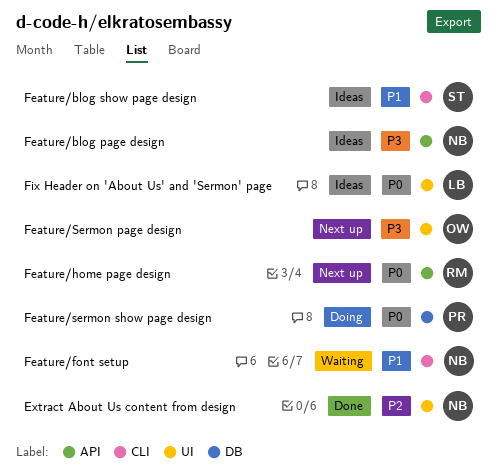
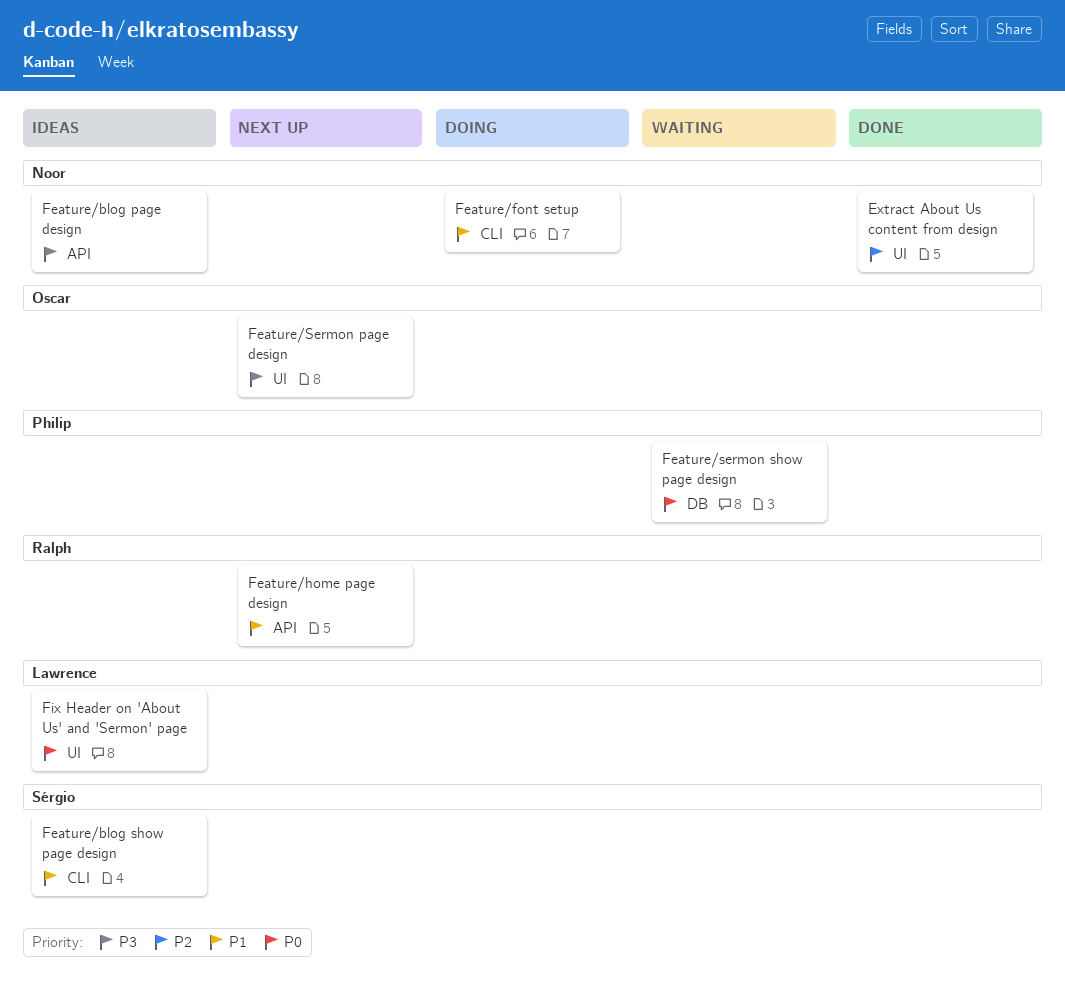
Feature/font setup, status: Waiting -> Doing
Feature/home page design, priority: P0 -> P1
Feature/sermon show page design, status: Doing -> Waiting

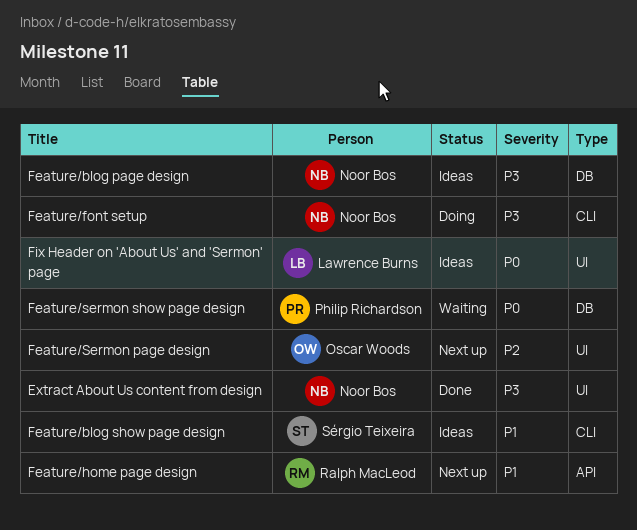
Extract About Us content from design, priority: P2 -> P3
Feature/blog page design, label: API -> DB
Feature/font setup, priority: P1 -> P3
Feature/Sermon page design, priority: P3 -> P2

